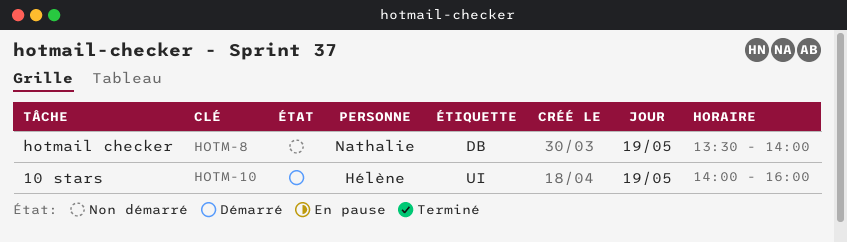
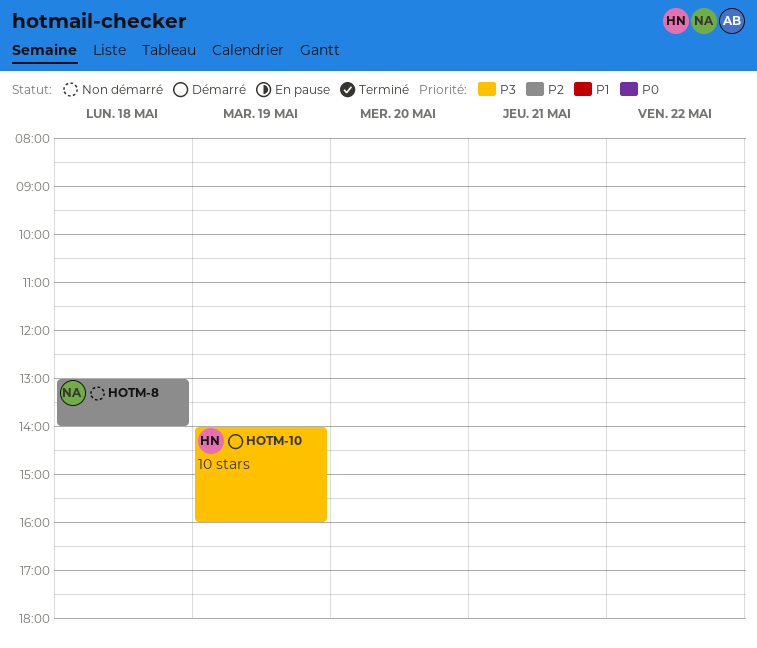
HOTM-8, day: May 19 -> May 18
HOTM-8, begins: 13:30 -> 13:00

